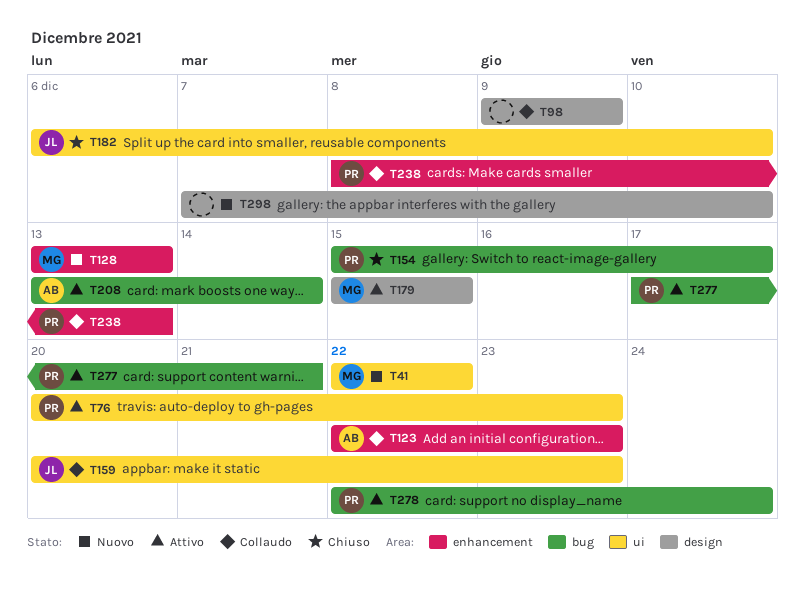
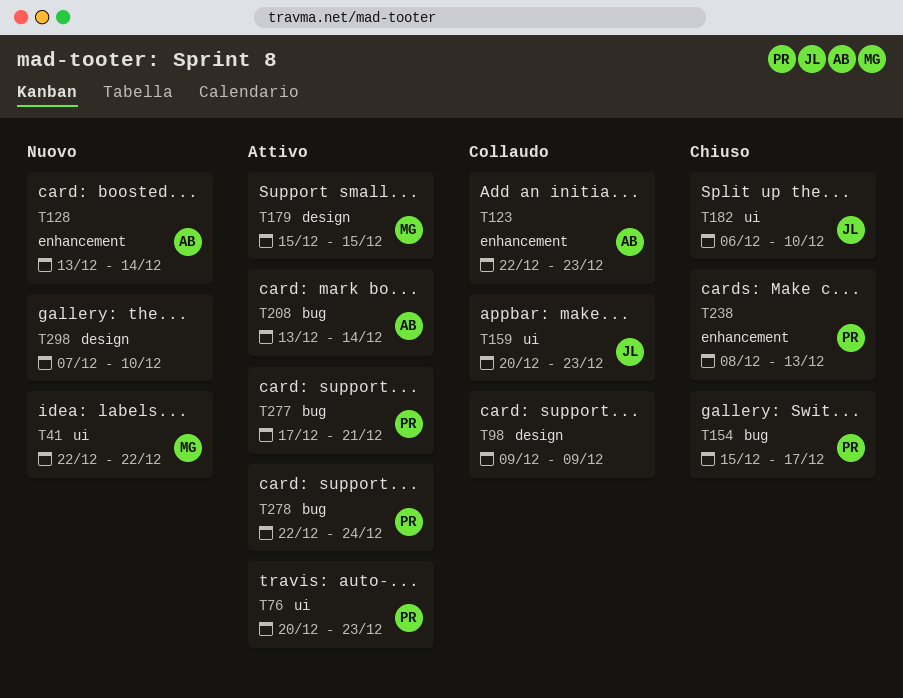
T128, owner: MG -> AB
T128, due: Dec 13 -> Dec 14
T238, status: Collaudo -> Chiuso

